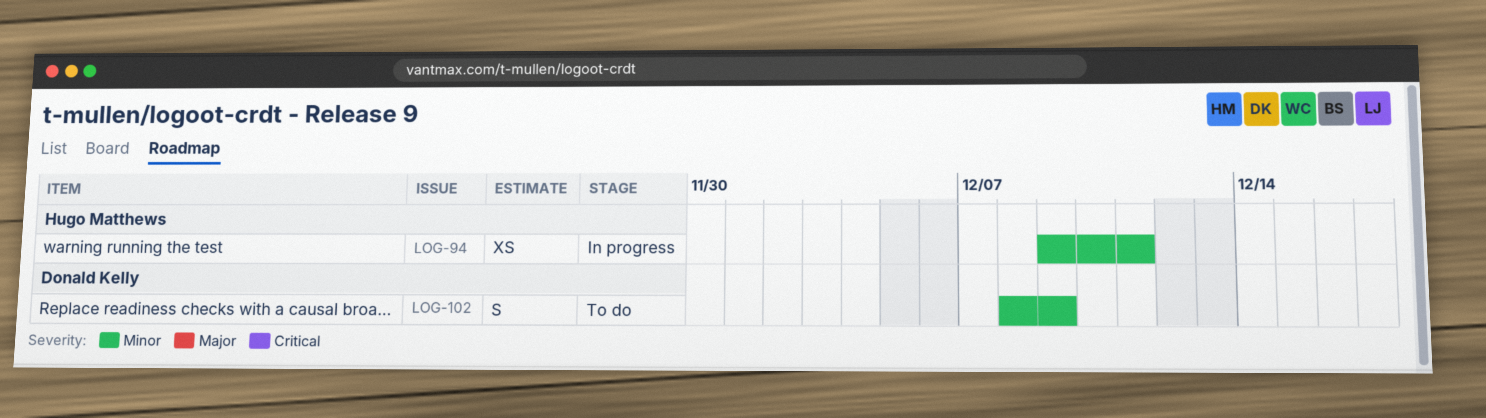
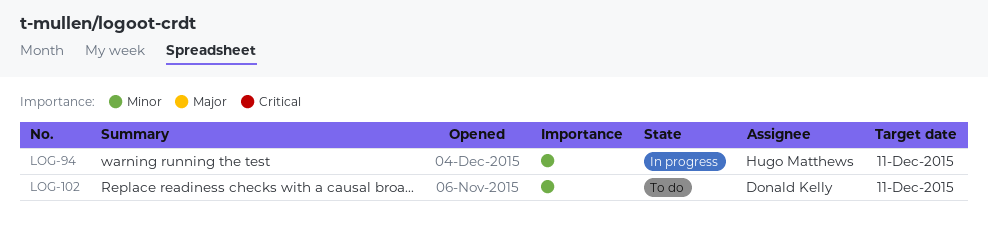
LOG-102, due: Dec 9 -> Dec 11

